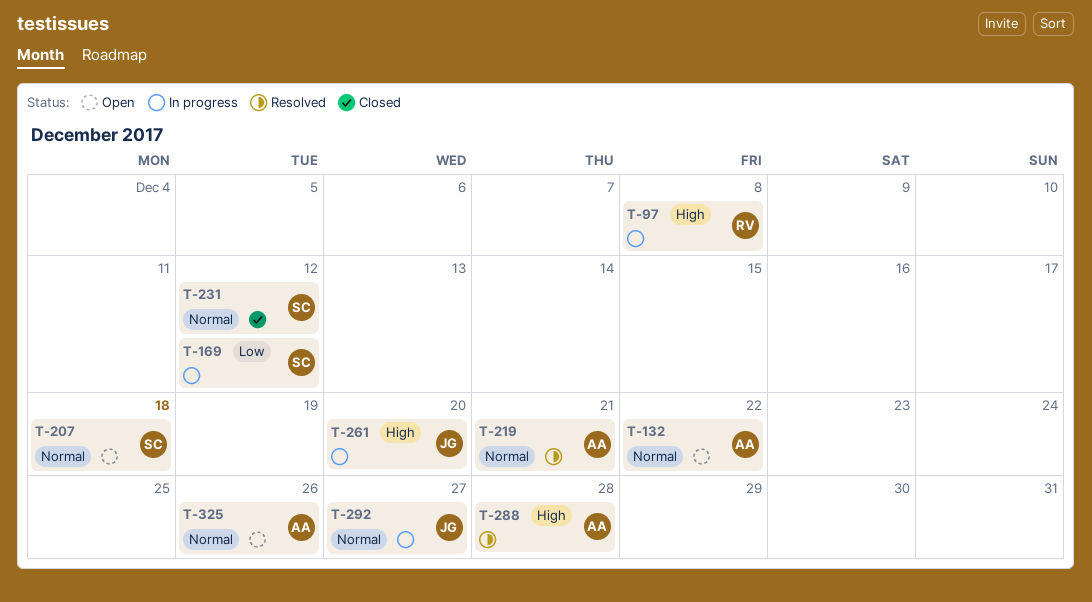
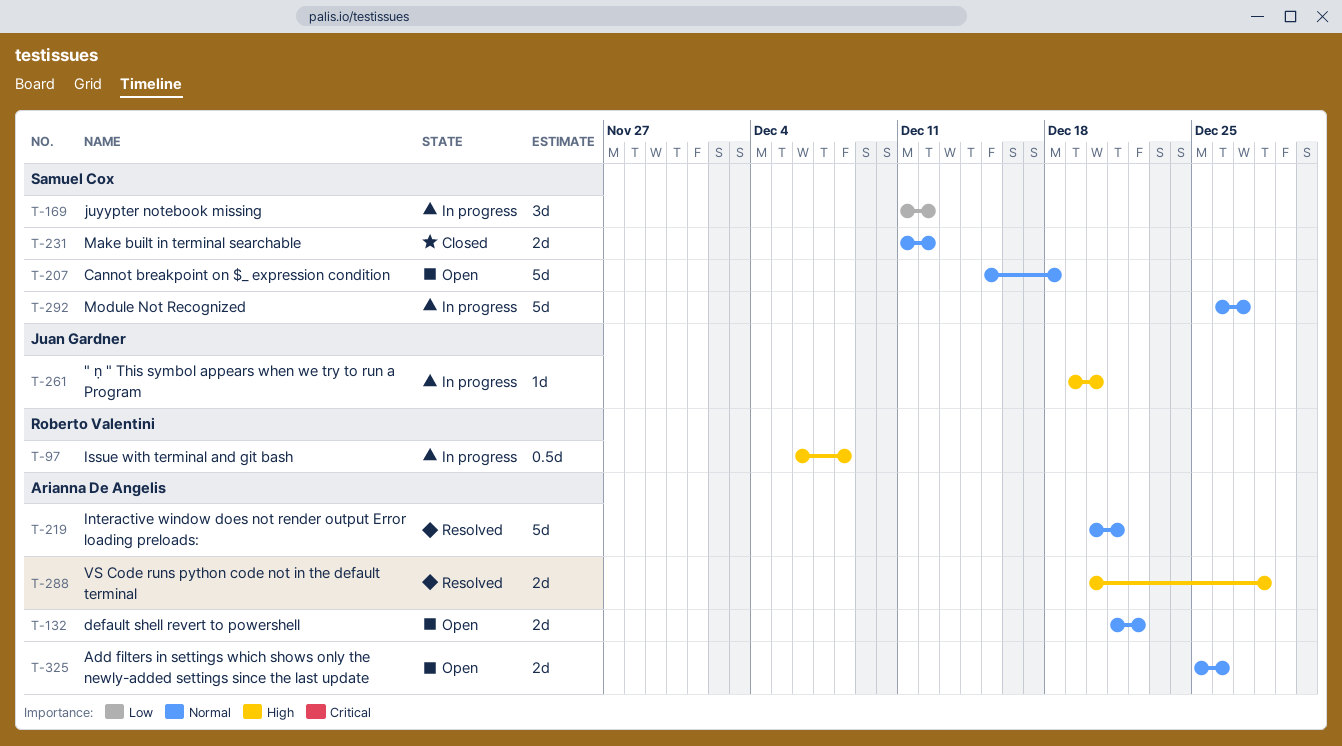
T-292, owner: Juan Gardner -> Samuel Cox

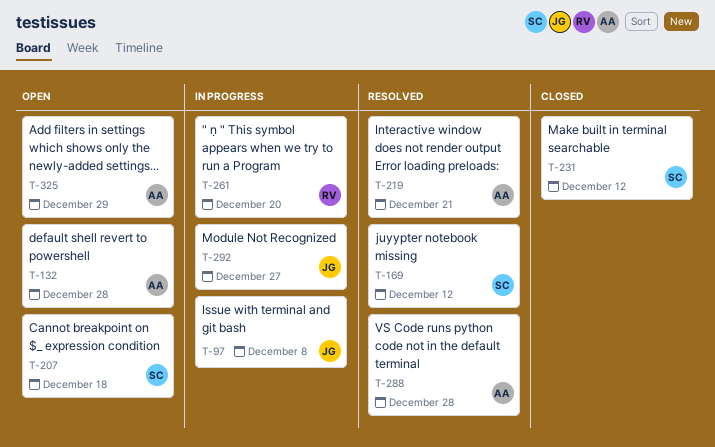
T-97, owner: Roberto Valentini -> Juan Gardner
T-132, due: Dec 22 -> Dec 28
T-169, status: In progress -> Resolved
T-261, owner: Juan Gardner -> Roberto Valentini
T-292, owner: Samuel Cox -> Juan Gardner
T-325, due: Dec 26 -> Dec 29

